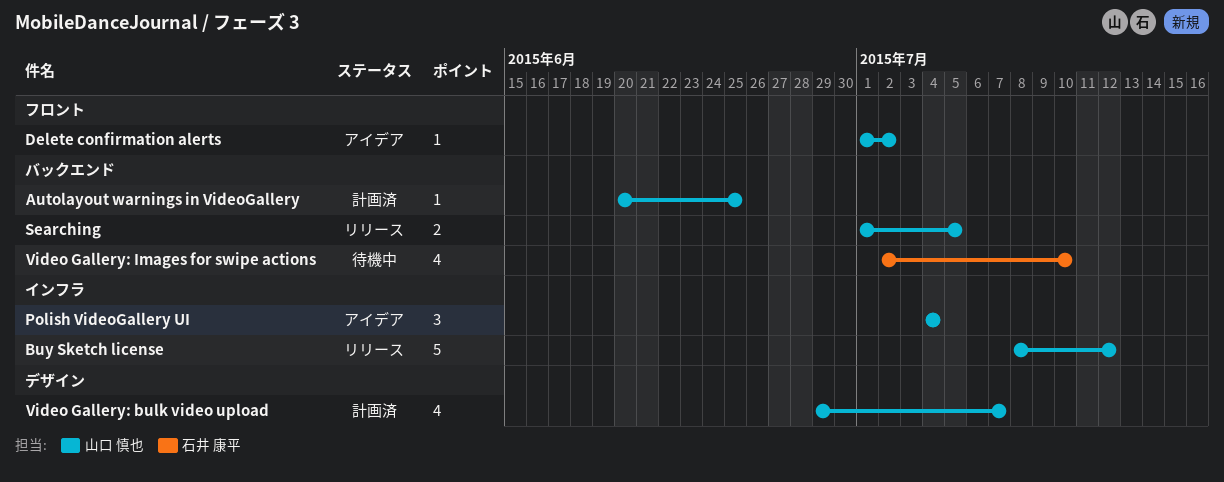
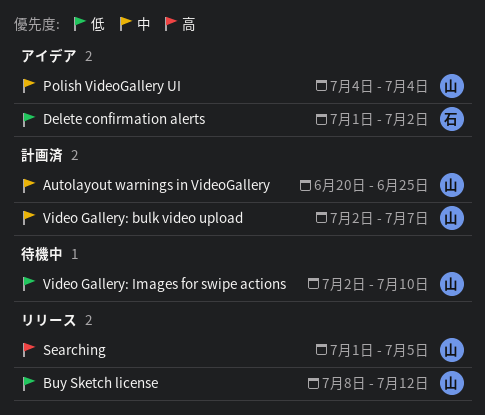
Delete confirmation alerts, owner: 山口 慎也 -> 石井 康平
Video Gallery: bulk video upload, start: Jun 29 -> Jul 2
Video Gallery: Images for swipe actions, owner: 石井 康平 -> 山口 慎也

